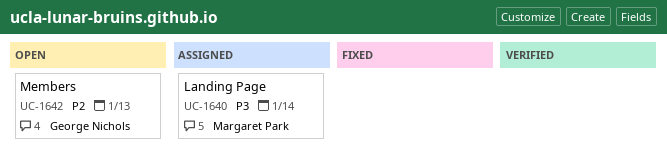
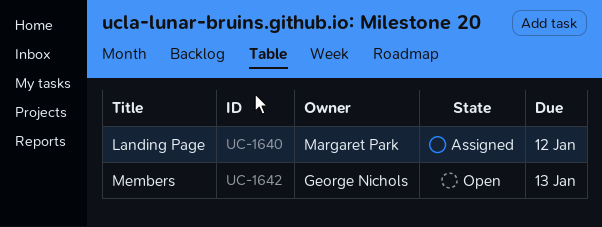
UC-1640, due: Jan 14 -> Jan 12

